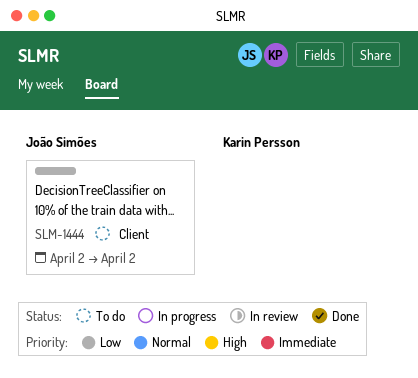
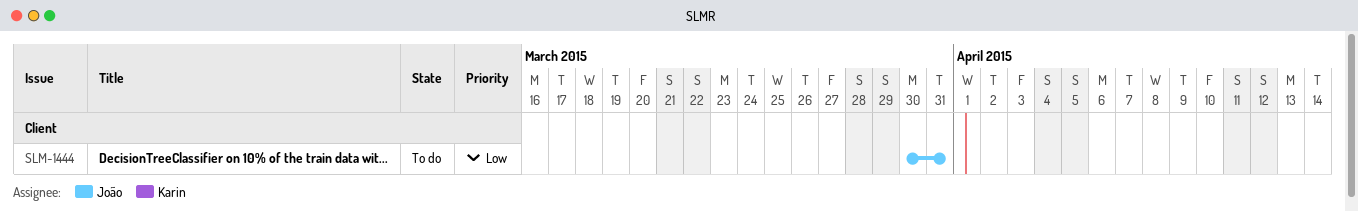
SLM-1444, start: Apr 2 -> Mar 30
SLM-1444, due: Apr 2 -> Mar 31

